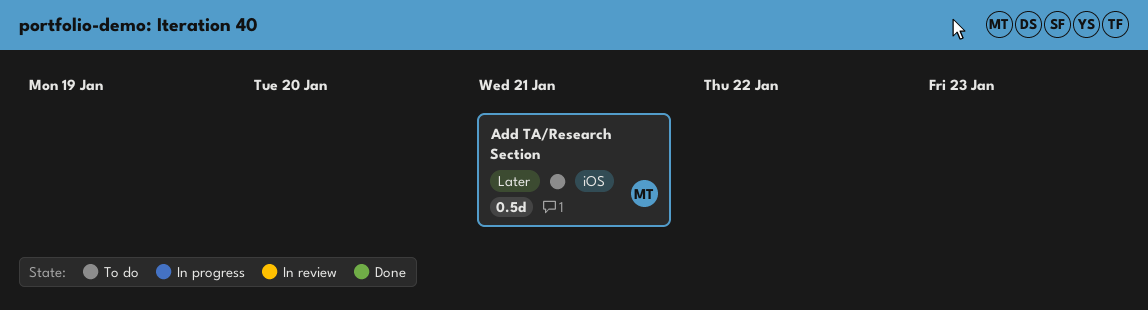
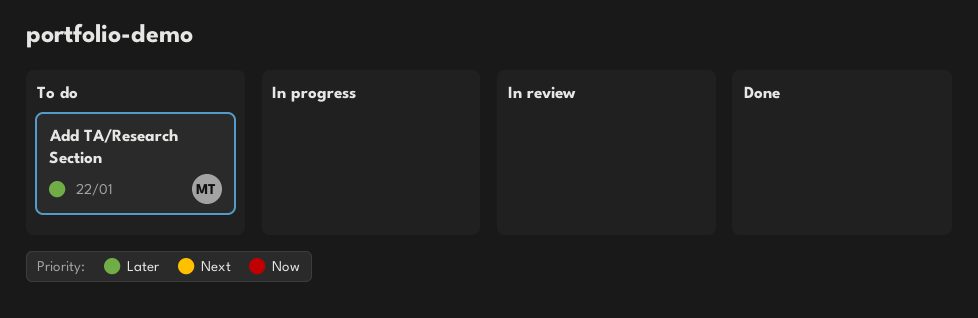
Add TA/Research Section, due: Jan 21 -> Jan 22

